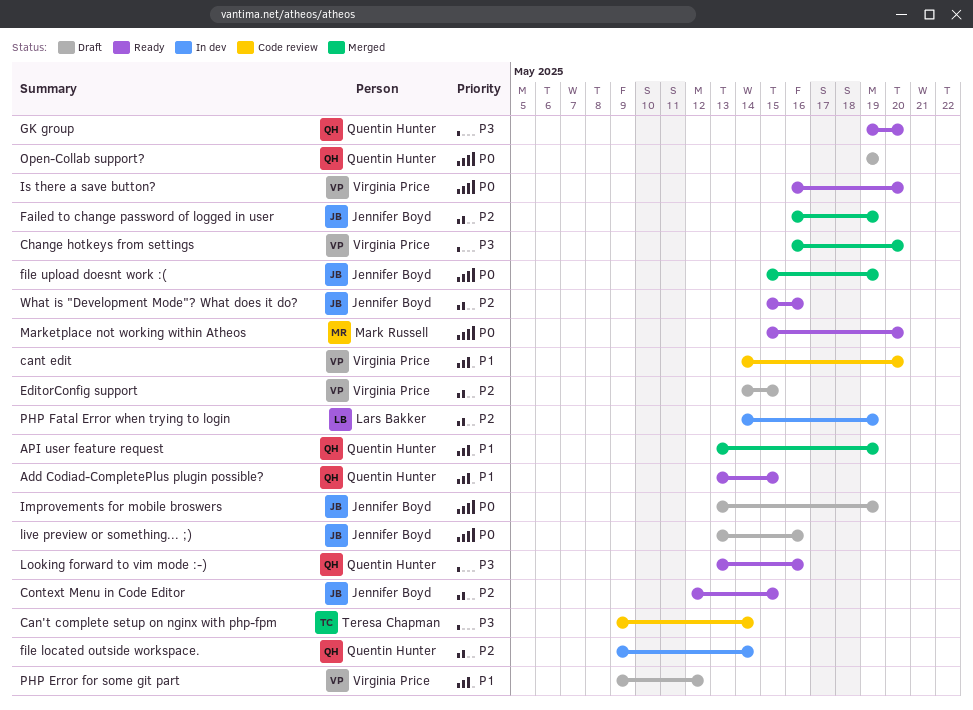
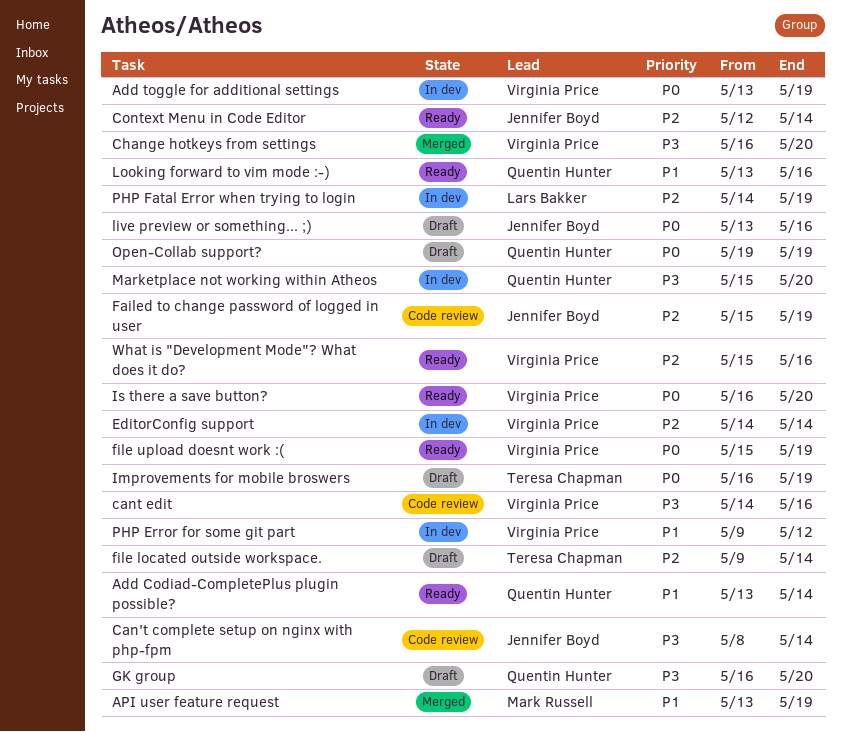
Add Codiad-CompletePlus plugin possible?, due: May 15 -> May 14
Add toggle for additional settings: none -> present
API user feature request, owner: Quentin Hunter -> Mark Russell
Can't complete setup on nginx with php-fpm, owner: Teresa Chapman -> Jennifer Boyd
Can't complete setup on nginx with php-fpm, start: May 9 -> May 8
cant edit, priority: P1 -> P3
cant edit, due: May 20 -> May 16
Context Menu in Code Editor, due: May 15 -> May 14
EditorConfig support, status: Draft -> In dev
EditorConfig support, due: May 15 -> May 14
Failed to change password of logged in user, status: Merged -> Code review
Failed to change password of logged in user, start: May 16 -> May 15
file located outside workspace., status: In dev -> Draft
file located outside workspace., owner: Quentin Hunter -> Teresa Chapman
file upload doesnt work :(, status: Merged -> Ready
file upload doesnt work :(, owner: Jennifer Boyd -> Virginia Price
GK group, status: Ready -> Draft
GK group, start: May 19 -> May 16
Improvements for mobile broswers, owner: Jennifer Boyd -> Teresa Chapman
Improvements for mobile broswers, start: May 13 -> May 16
Looking forward to vim mode :-), priority: P3 -> P1
Marketplace not working within Atheos, status: Ready -> In dev
Marketplace not working within Atheos, owner: Mark Russell -> Quentin Hunter
Marketplace not working within Atheos, priority: P0 -> P3
PHP Error for some git part, status: Draft -> In dev
What is "Development Mode"? What does it do?, owner: Jennifer Boyd -> Virginia Price

